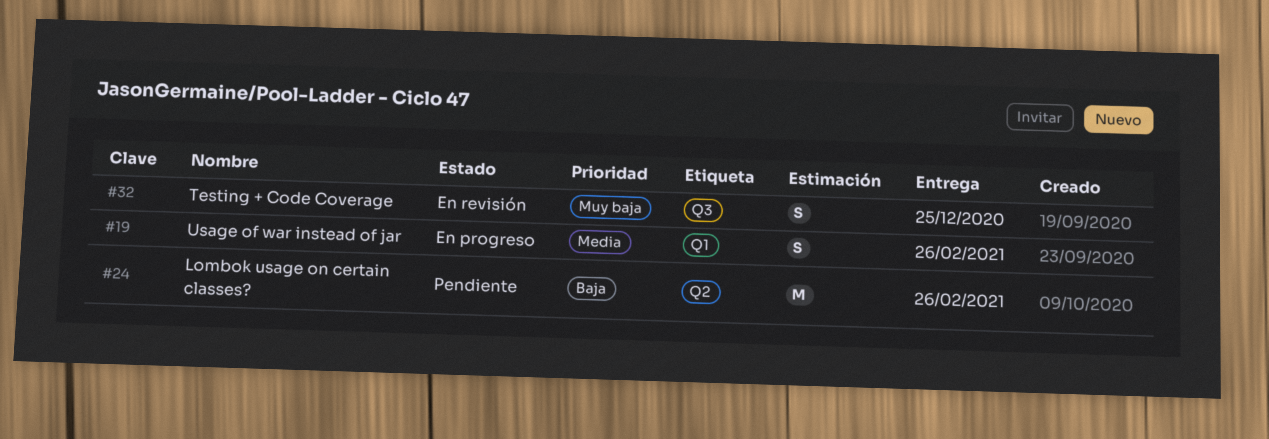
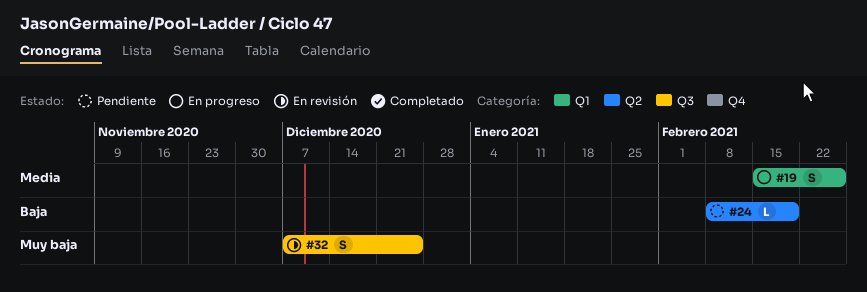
#24, estimate: M -> L
#24, due: Feb 26 -> Feb 19

